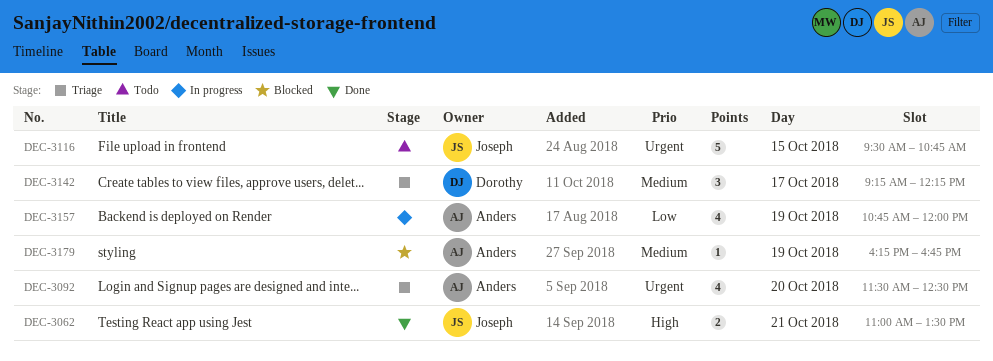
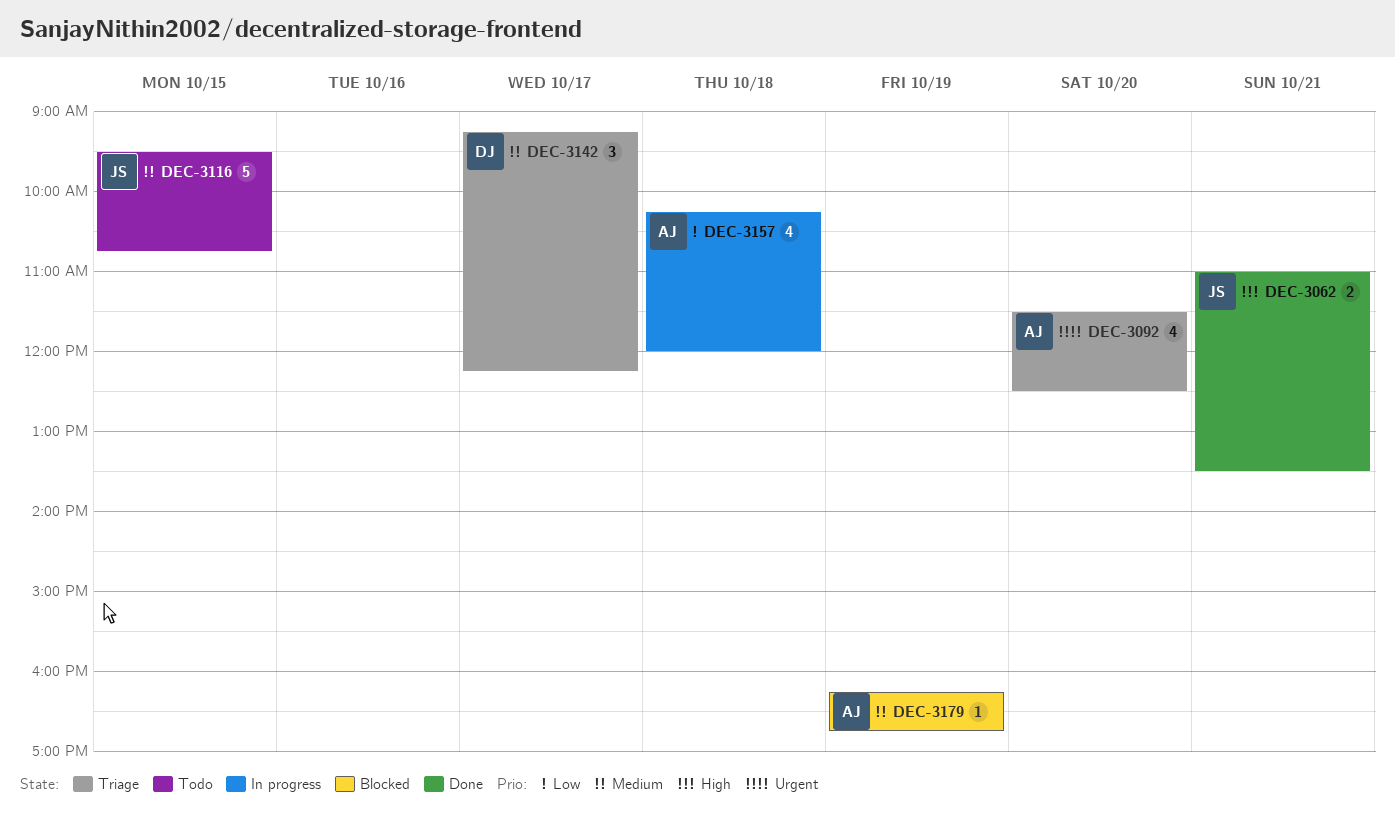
DEC-3116, priority: Urgent -> Medium
DEC-3157, day: Oct 19 -> Oct 18
DEC-3157, begins: 10:45 -> 10:15

